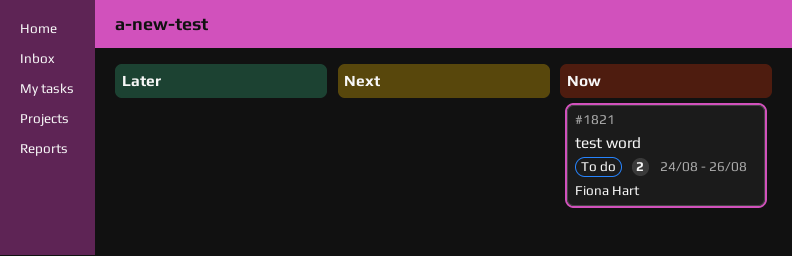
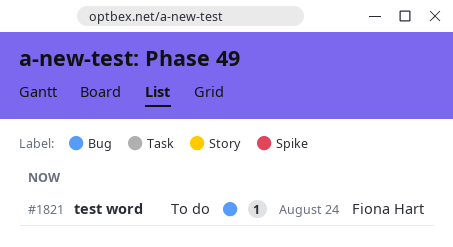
#1821, estimate: 2 -> 1
#1821, due: Aug 26 -> Aug 24

